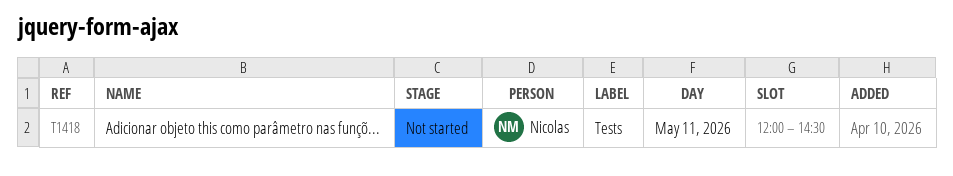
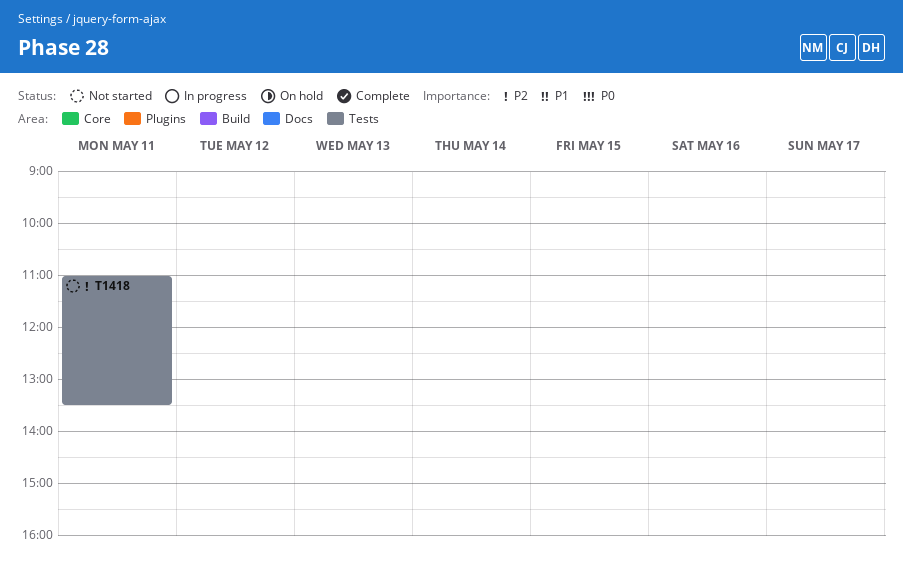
T1418, begins: 12:00 -> 11:00
T1418, ends: 14:30 -> 13:30

